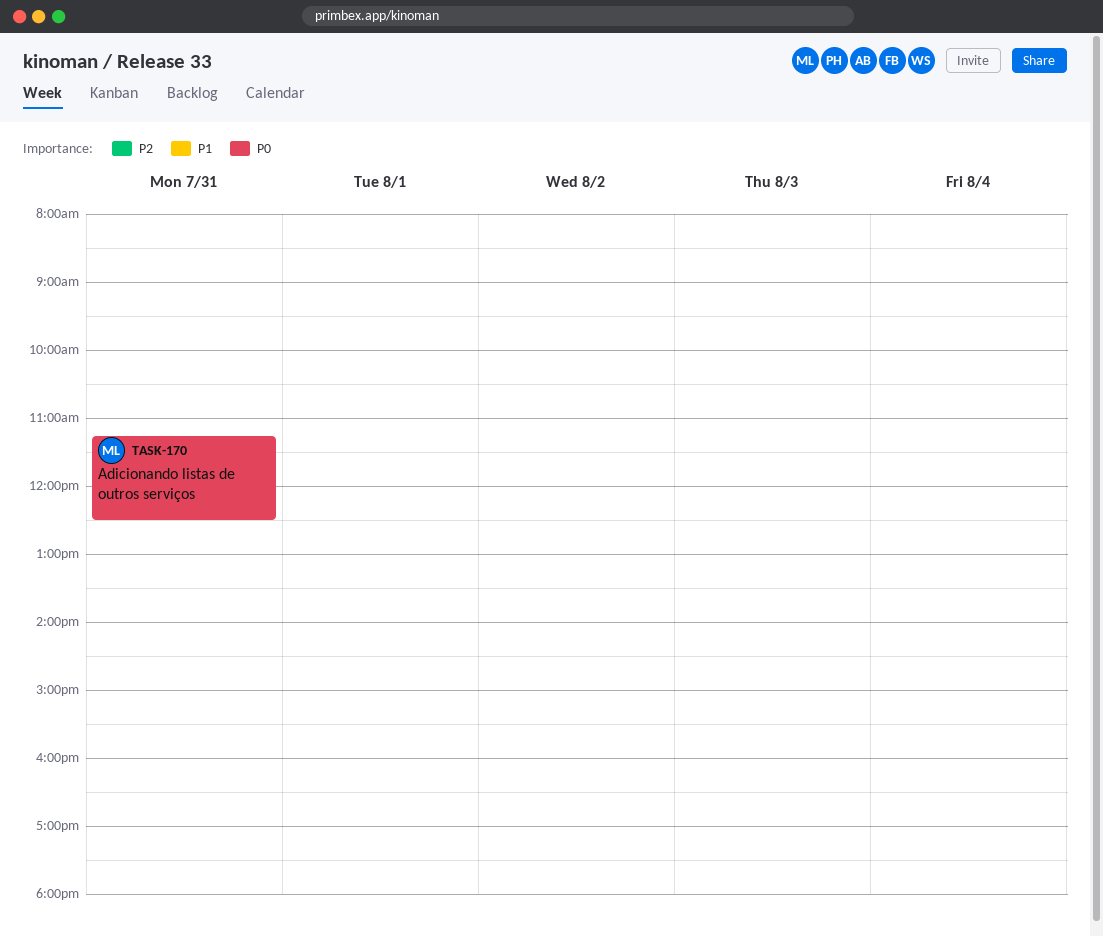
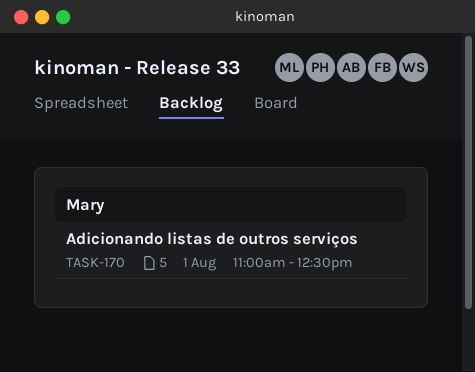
TASK-170, day: Jul 31 -> Aug 1
TASK-170, begins: 11:15 -> 11:00

